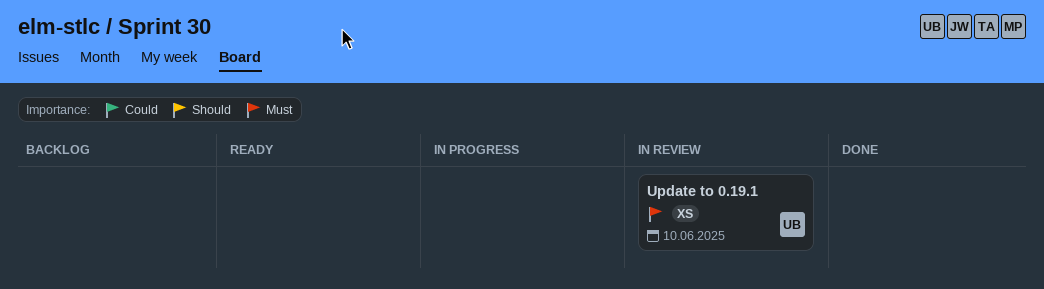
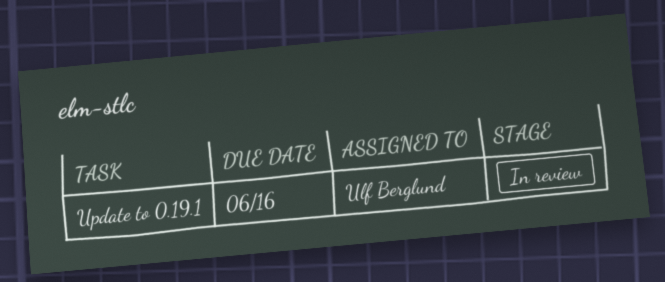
Update to 0.19.1, due: Jun 10 -> Jun 16

